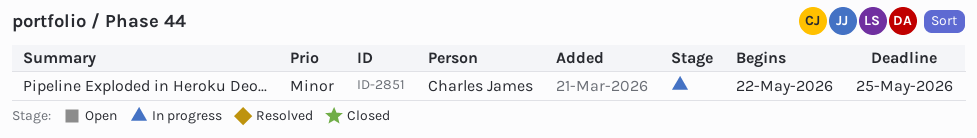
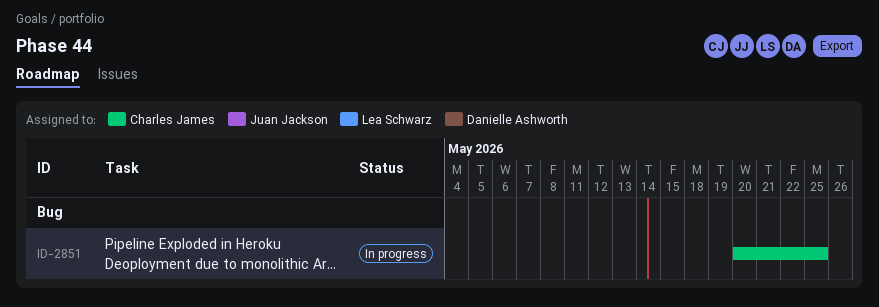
ID-2851, start: May 22 -> May 20

